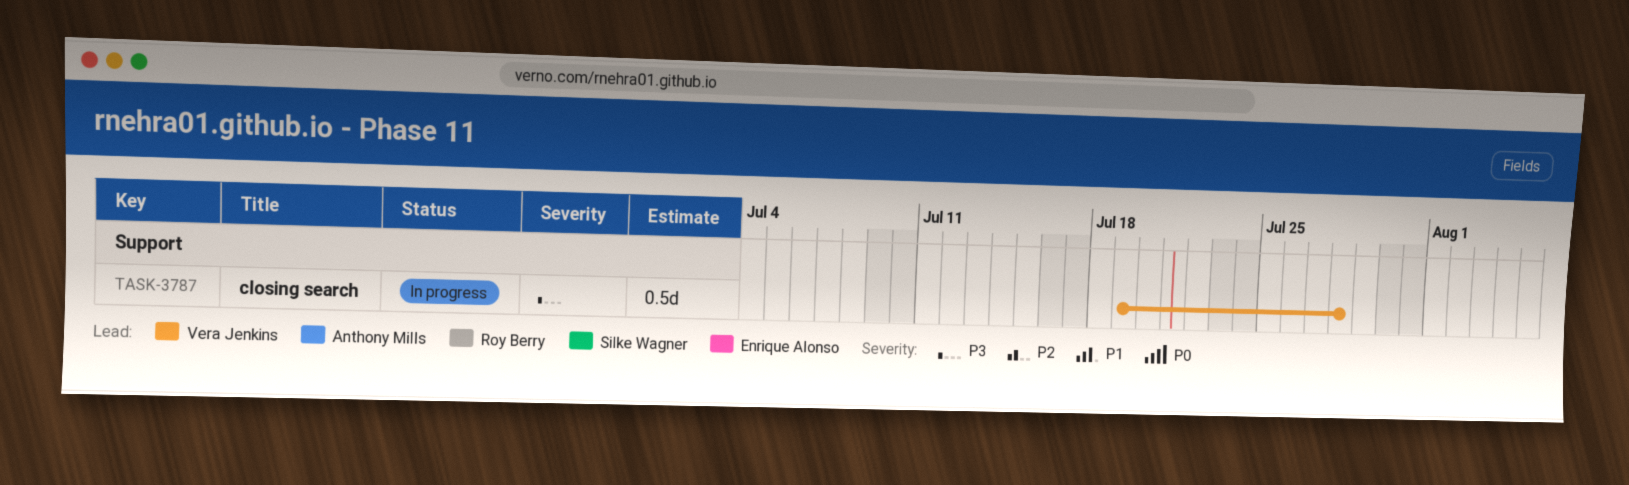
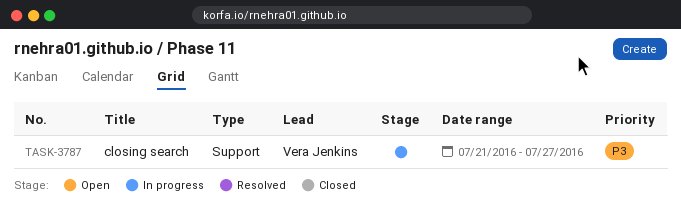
TASK-3787, start: Jul 19 -> Jul 21
TASK-3787, due: Jul 28 -> Jul 27

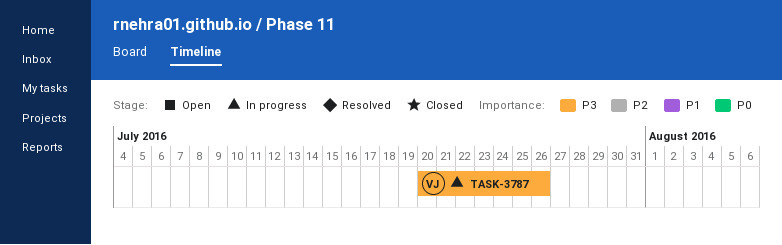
TASK-3787, start: Jul 21 -> Jul 20
TASK-3787, due: Jul 27 -> Jul 26

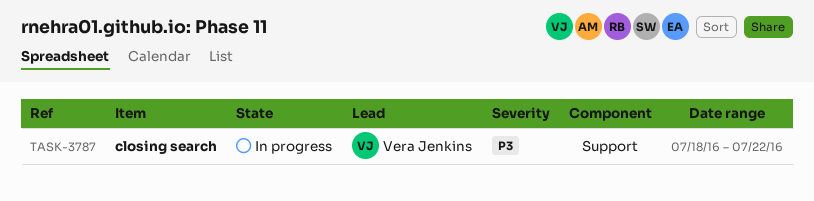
TASK-3787, start: Jul 20 -> Jul 18
TASK-3787, due: Jul 26 -> Jul 22

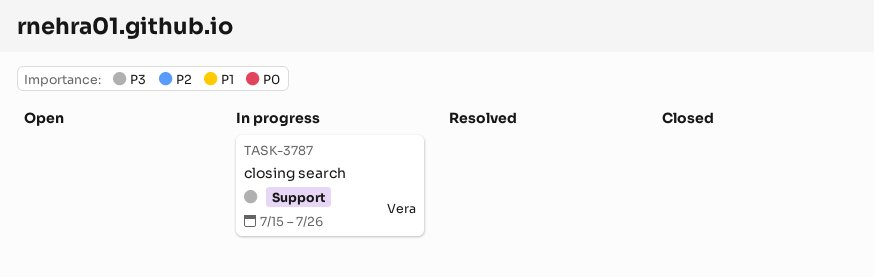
TASK-3787, start: Jul 18 -> Jul 15
TASK-3787, due: Jul 22 -> Jul 26

